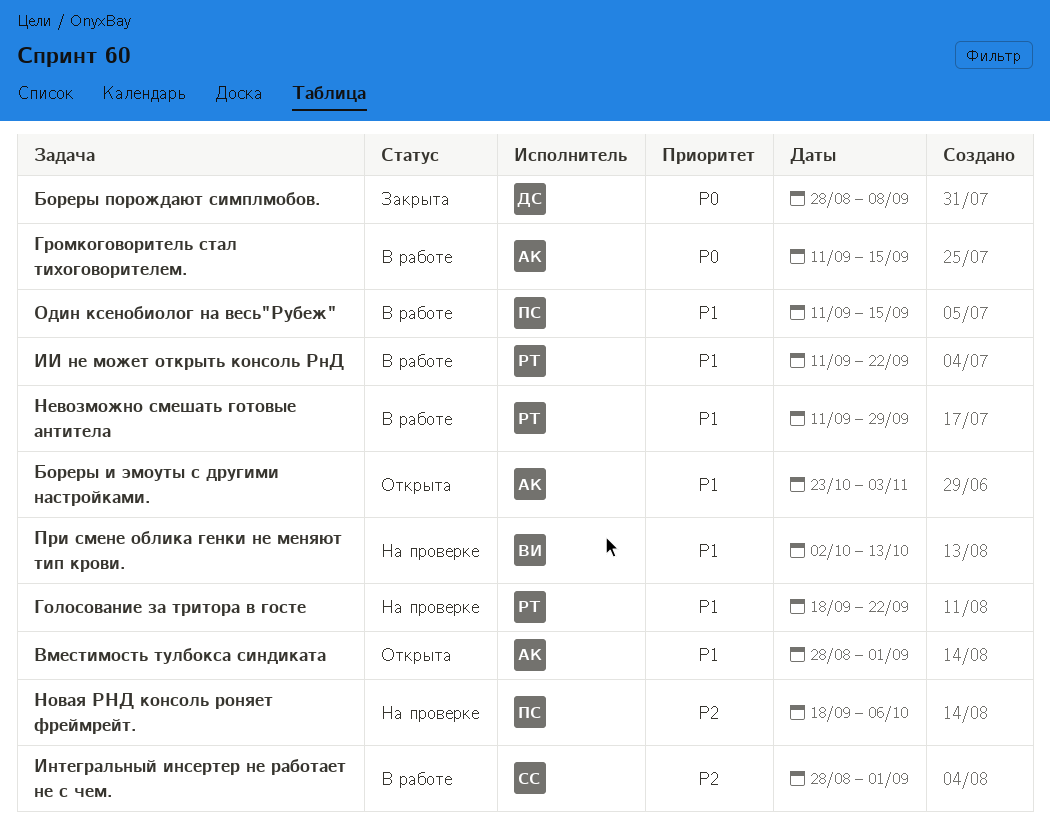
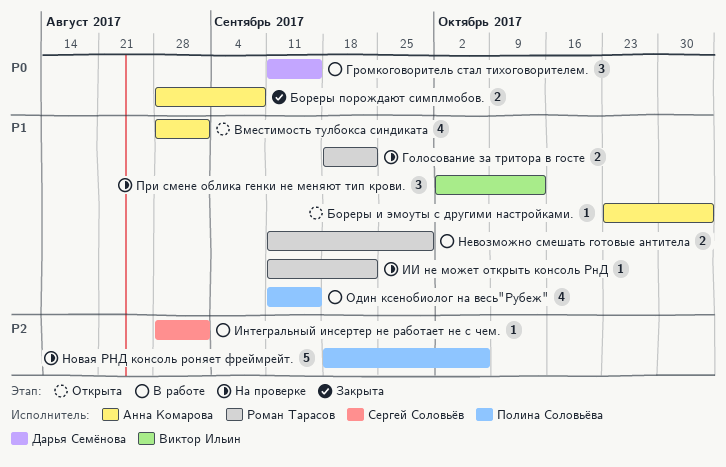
Бореры порождают симплмобов., owner: Дарья Семёнова -> Анна Комарова
Громкоговоритель стал тихоговорителем., owner: Анна Комарова -> Дарья Семёнова
ИИ не может открыть консоль РнД, status: В работе -> На проверке

